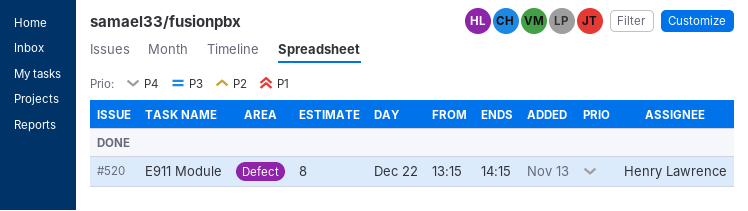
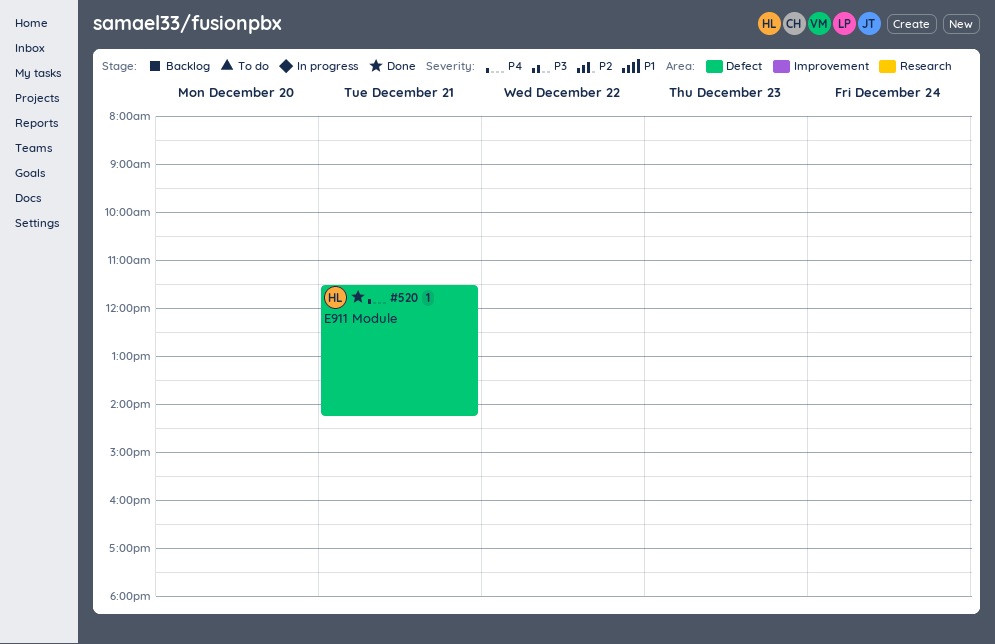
#520, estimate: 8 -> 1
#520, day: Dec 22 -> Dec 21
#520, begins: 13:15 -> 11:30

